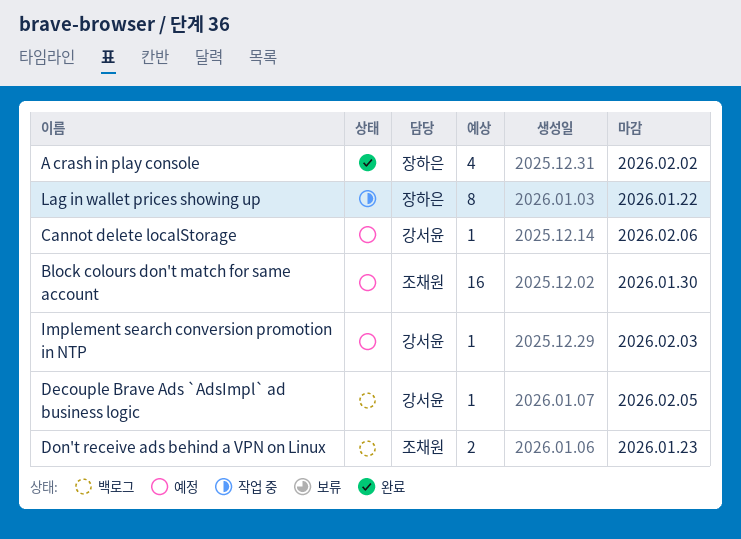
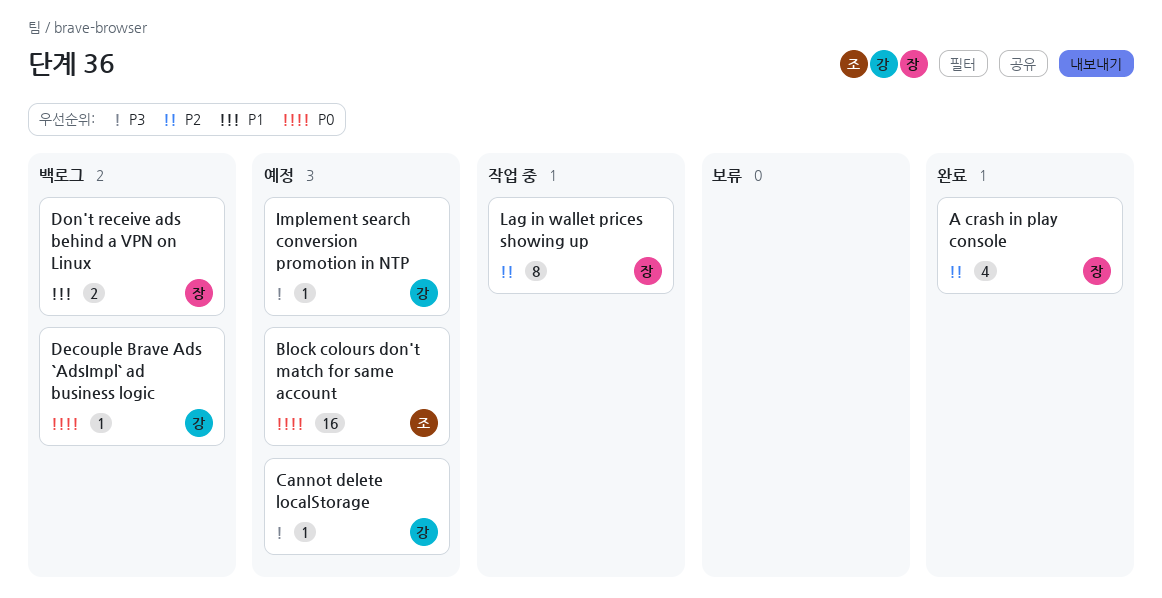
Don't receive ads behind a VPN on Linux, owner: 조채원 -> 장하은

